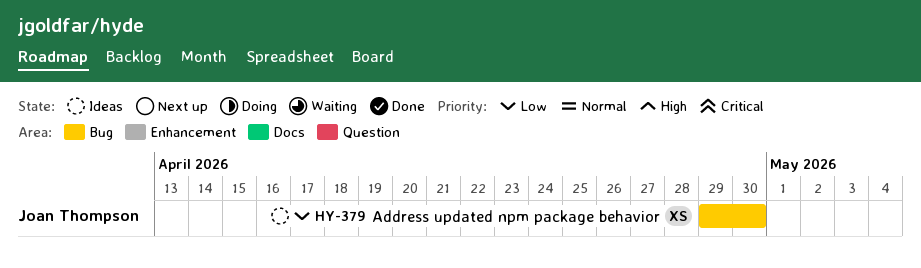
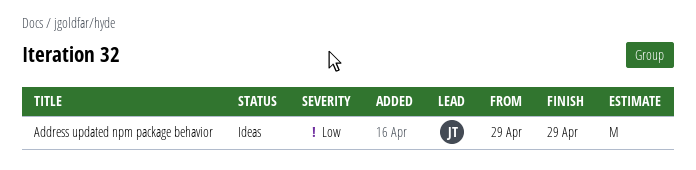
Address updated npm package behavior, estimate: XS -> M
Address updated npm package behavior, due: Apr 30 -> Apr 29

